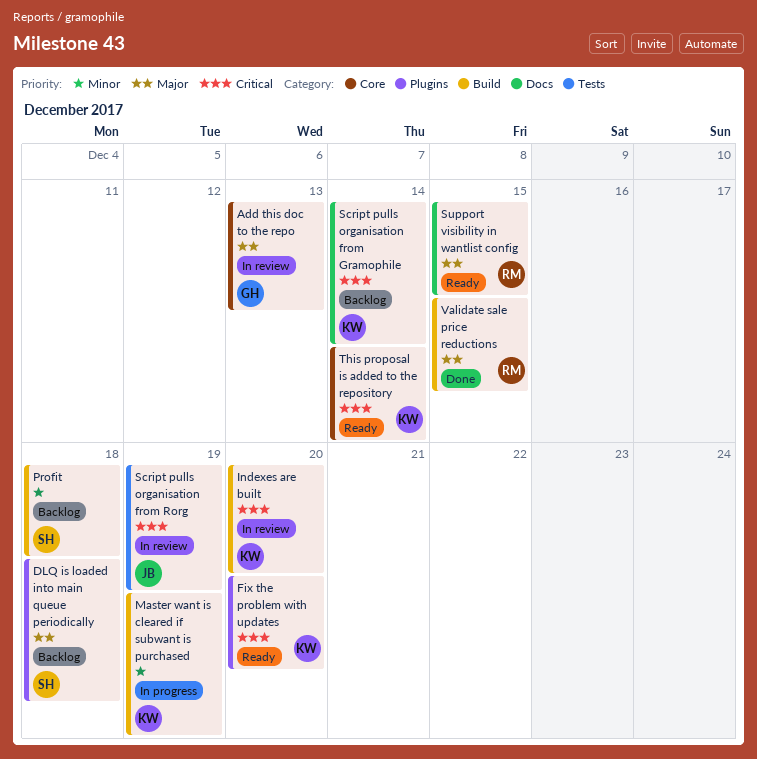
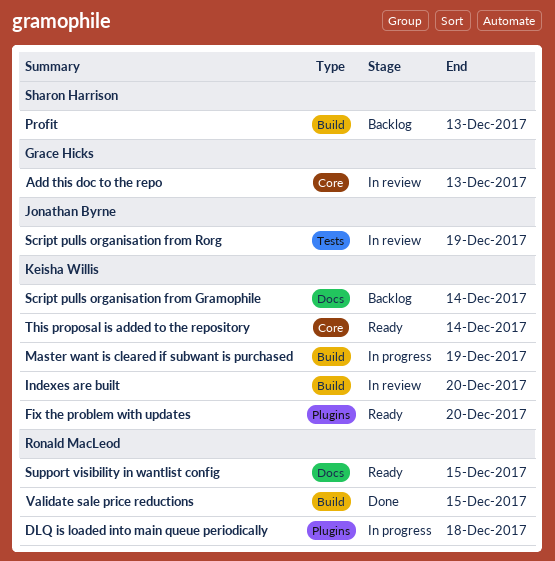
DLQ is loaded into main queue periodically, status: Backlog -> In progress
DLQ is loaded into main queue periodically, owner: Sharon Harrison -> Ronald MacLeod
Profit, due: Dec 18 -> Dec 13

